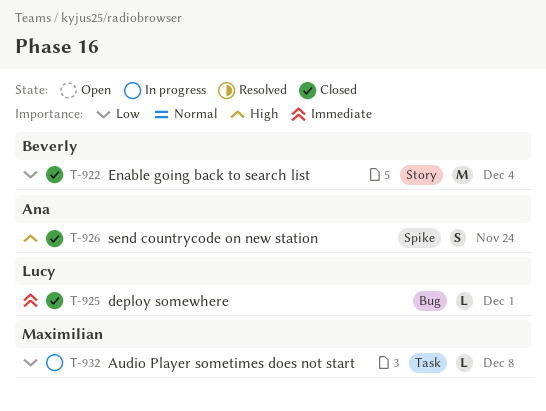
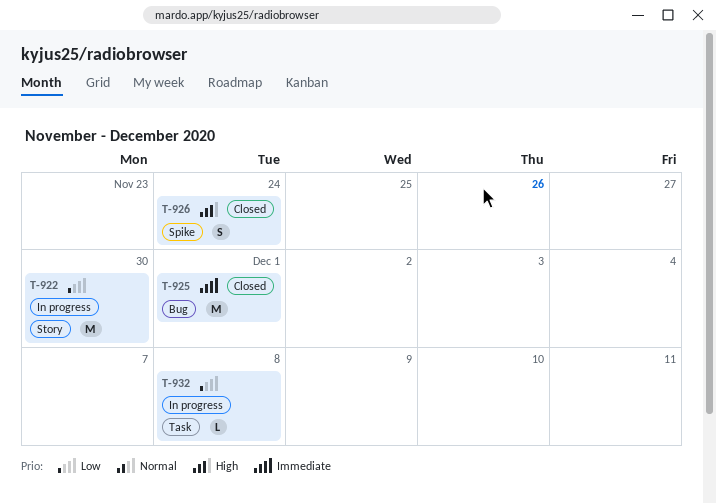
T-922, status: Closed -> In progress
T-922, due: Dec 4 -> Nov 30
T-925, estimate: L -> M

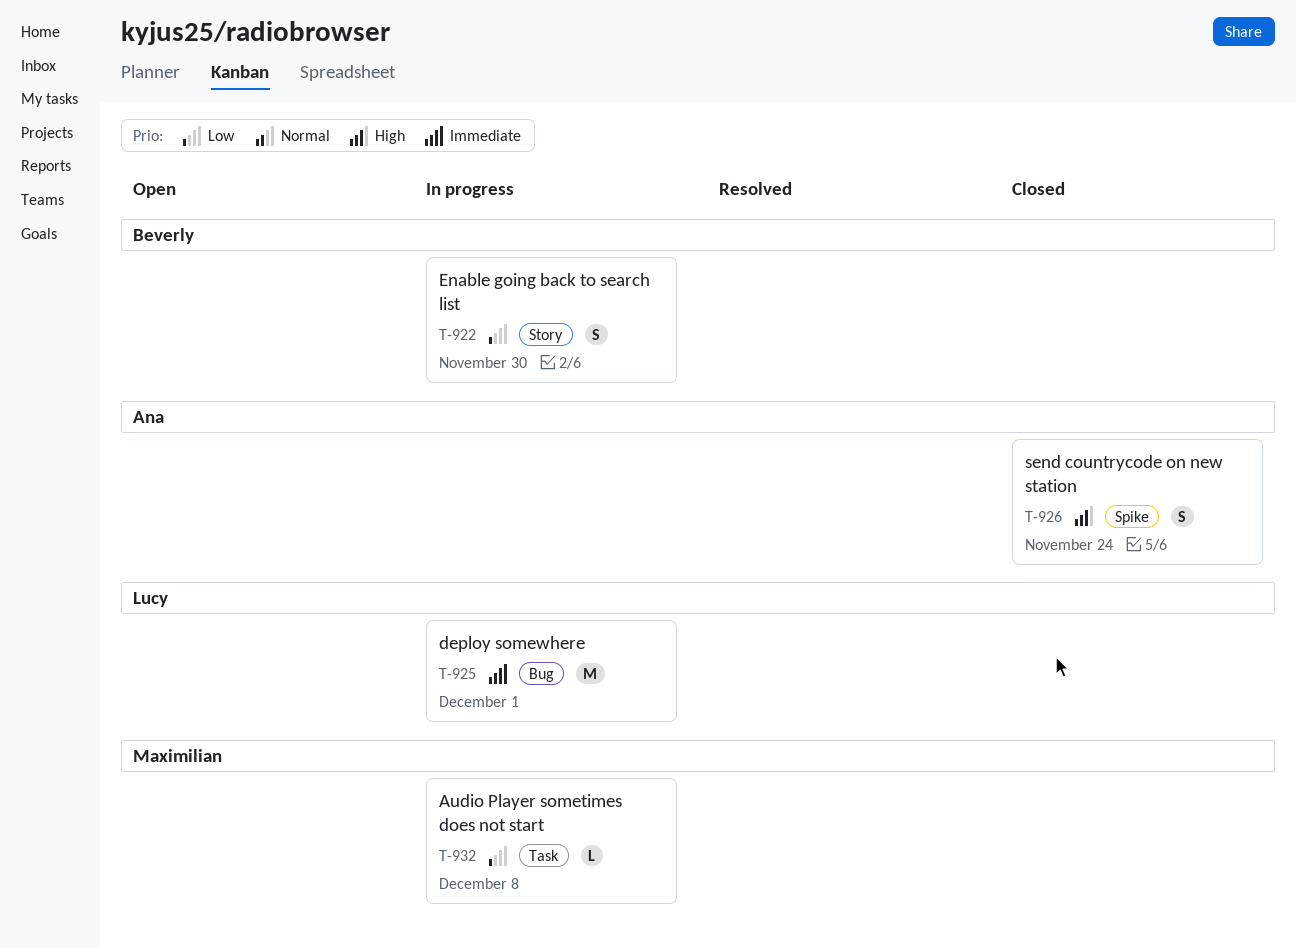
T-922, estimate: M -> S
T-925, status: Closed -> In progress

